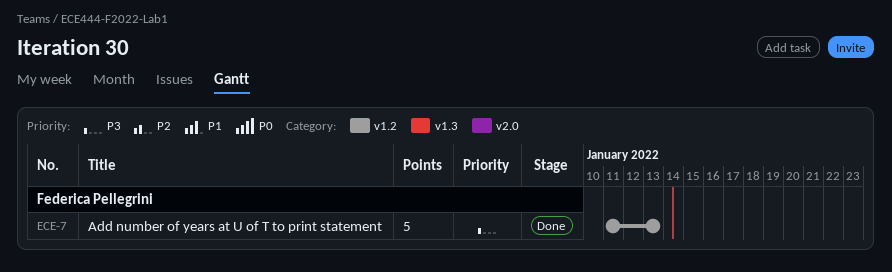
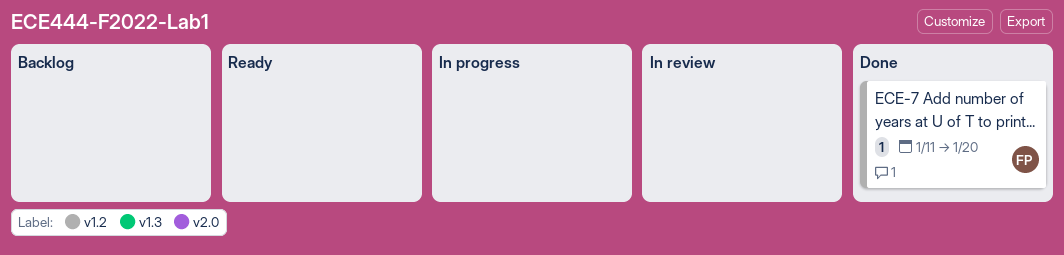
ECE-7, estimate: 5 -> 1
ECE-7, due: Jan 13 -> Jan 20

